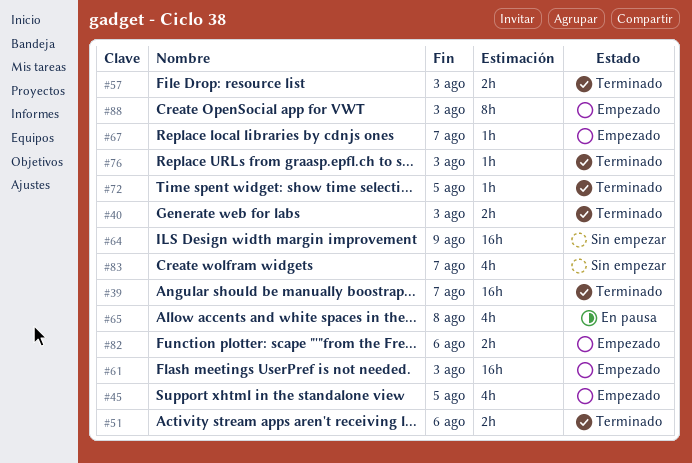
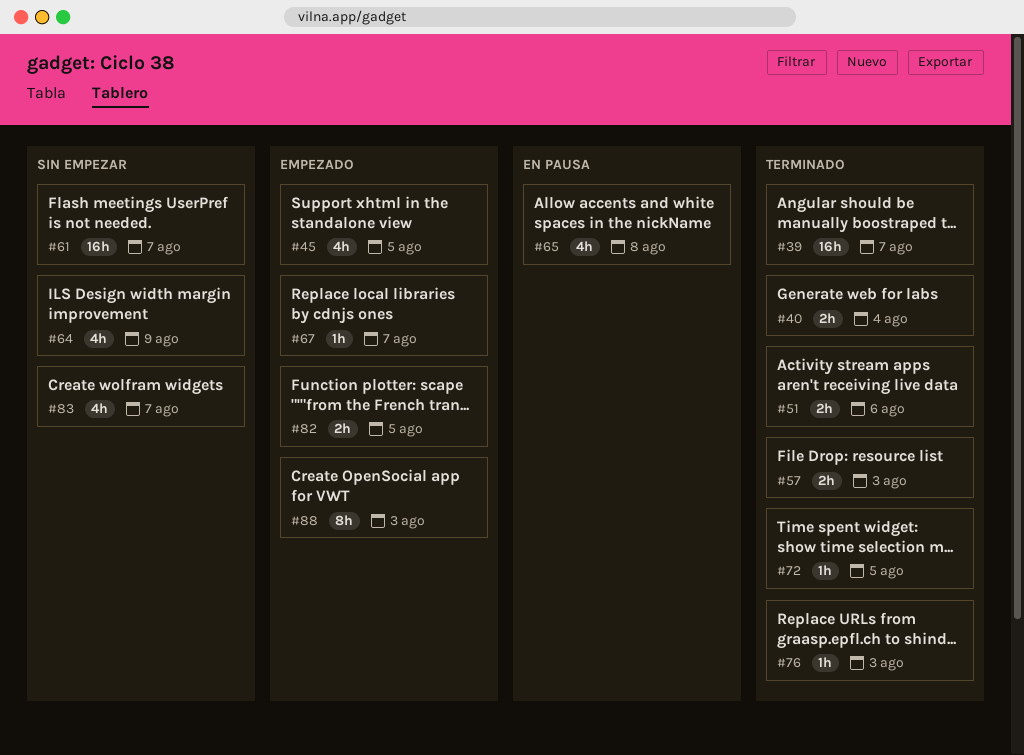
#40, due: Aug 3 -> Aug 4
#61, status: Empezado -> Sin empezar
#61, due: Aug 3 -> Aug 7
#64, estimate: 16h -> 4h
#82, due: Aug 6 -> Aug 5

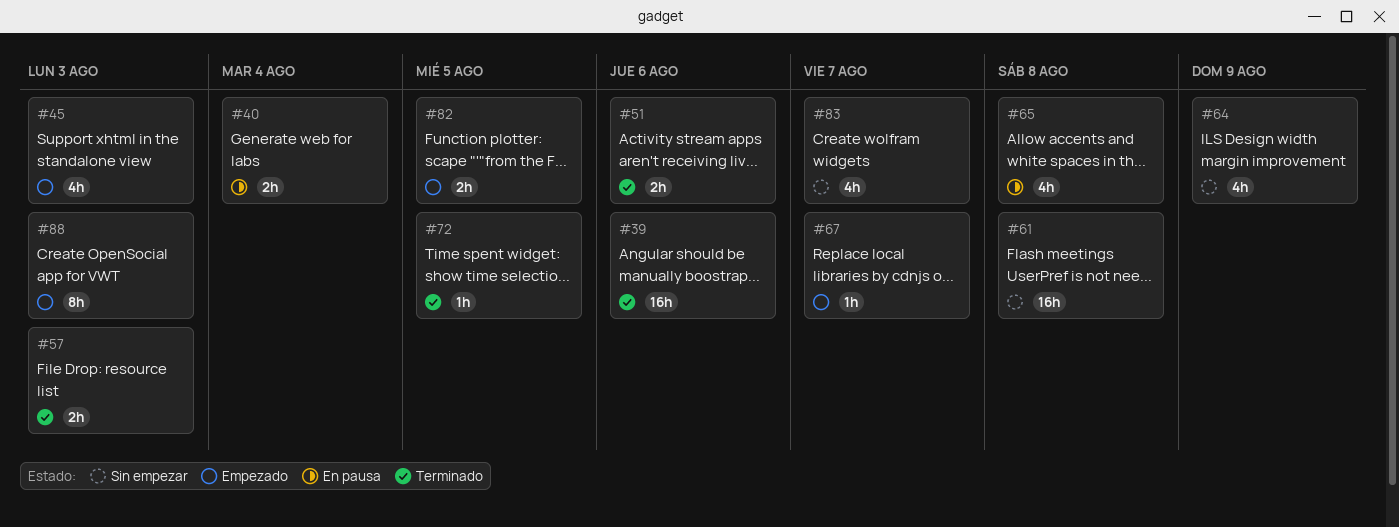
#39, due: Aug 7 -> Aug 6
#40, status: Terminado -> En pausa
#45, due: Aug 5 -> Aug 3
#61, due: Aug 7 -> Aug 8
#76: present -> none

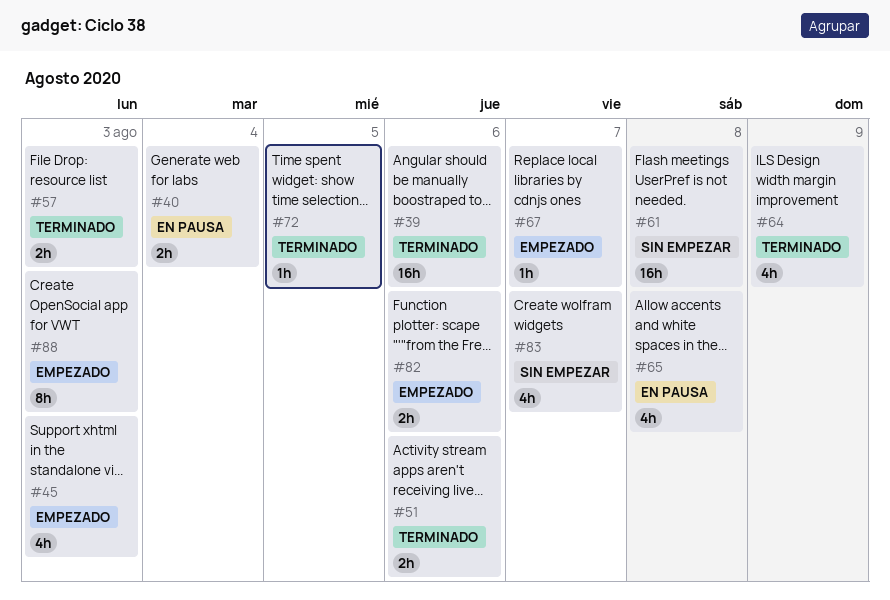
#64, status: Sin empezar -> Terminado
#82, due: Aug 5 -> Aug 6

